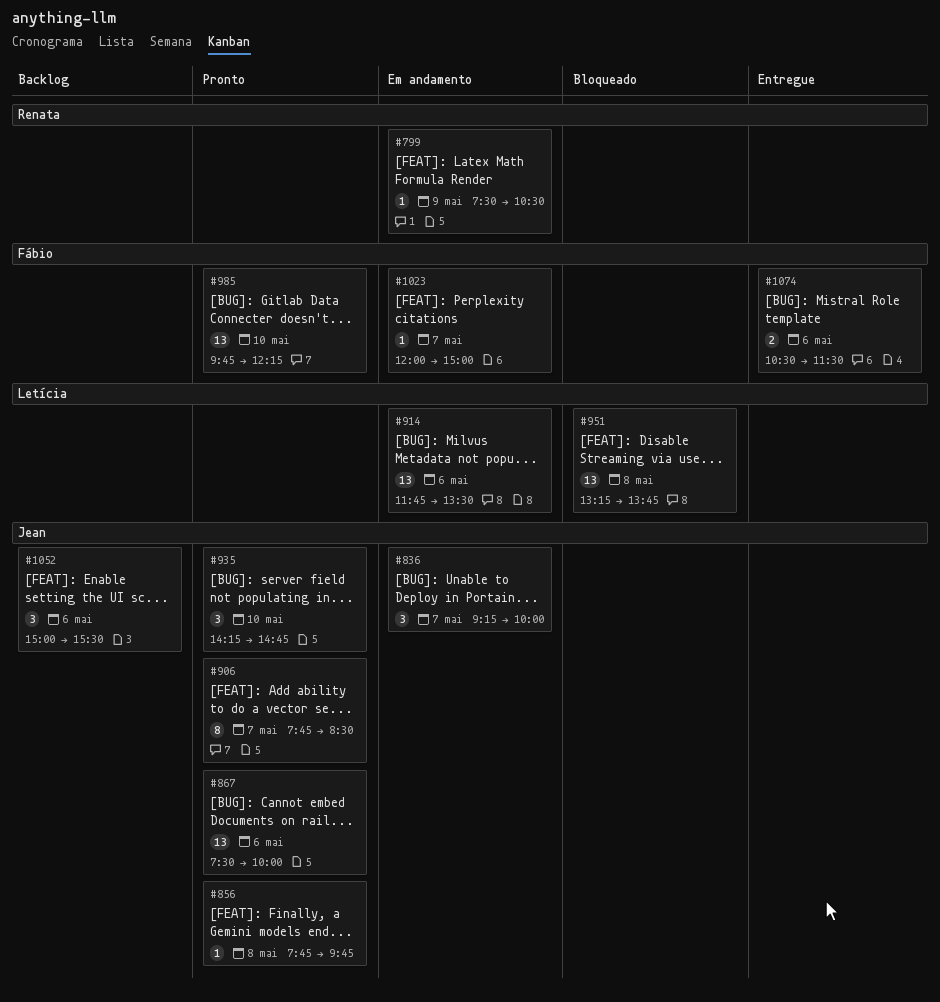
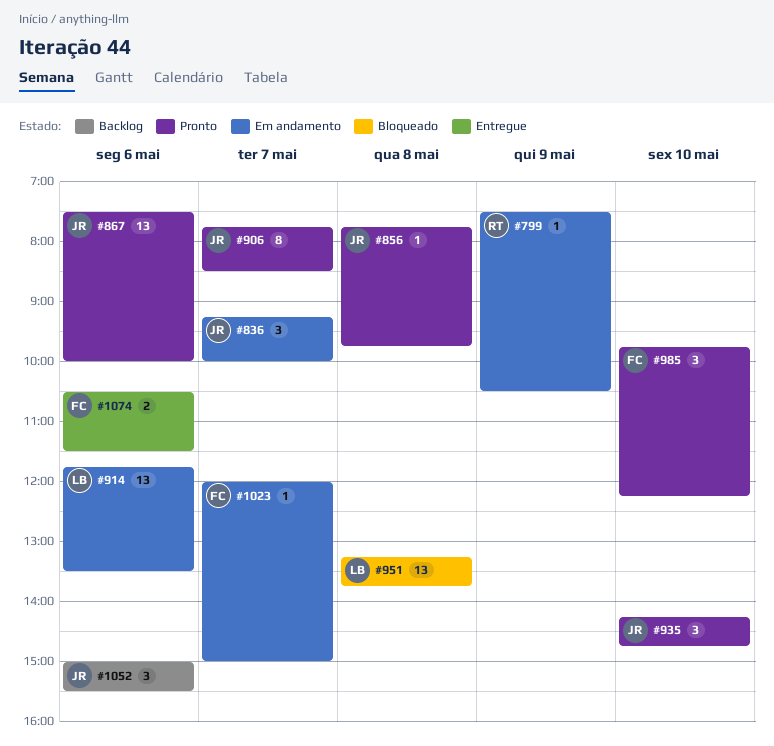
#985, estimate: 13 -> 3

